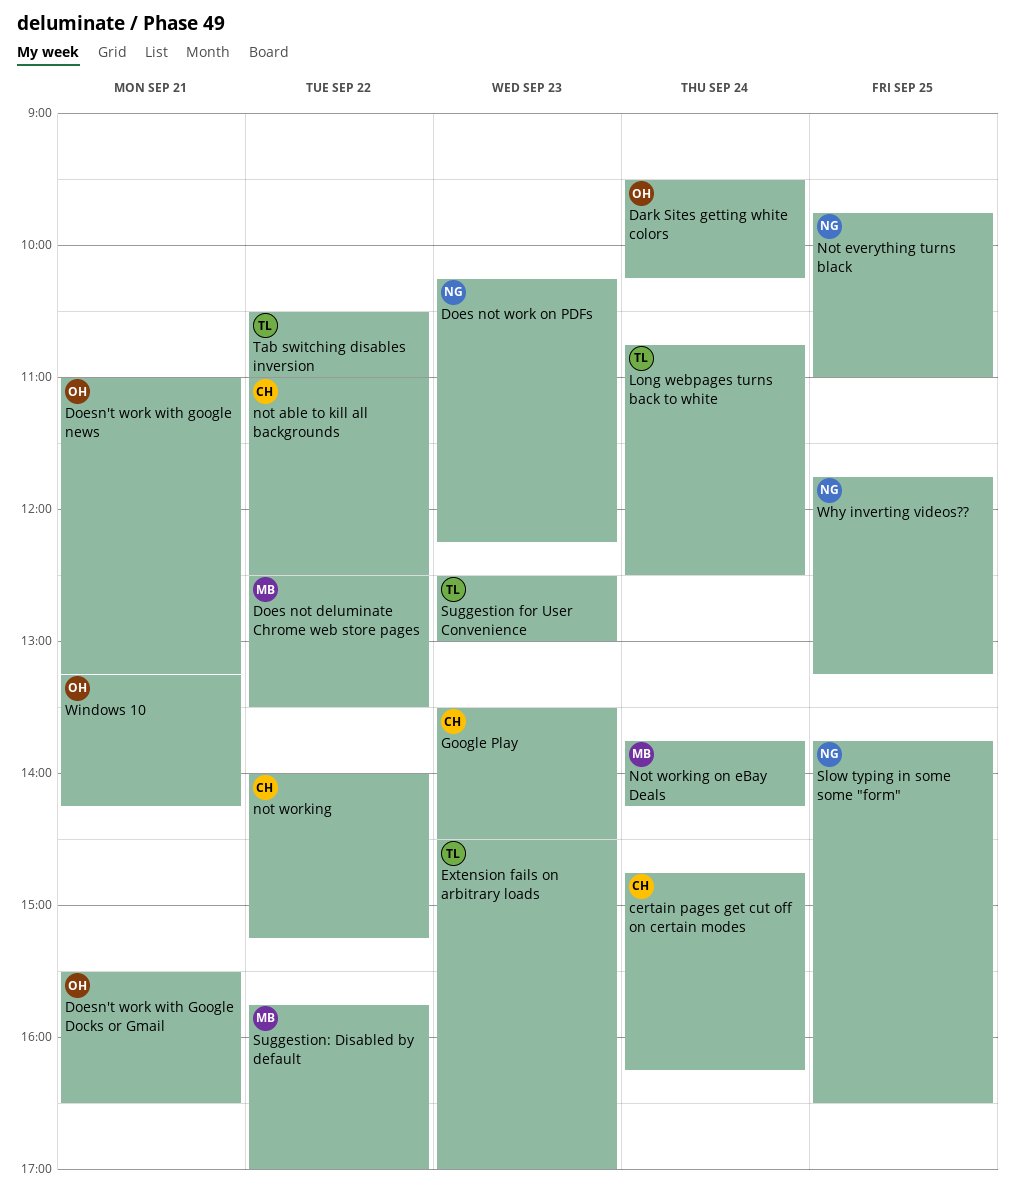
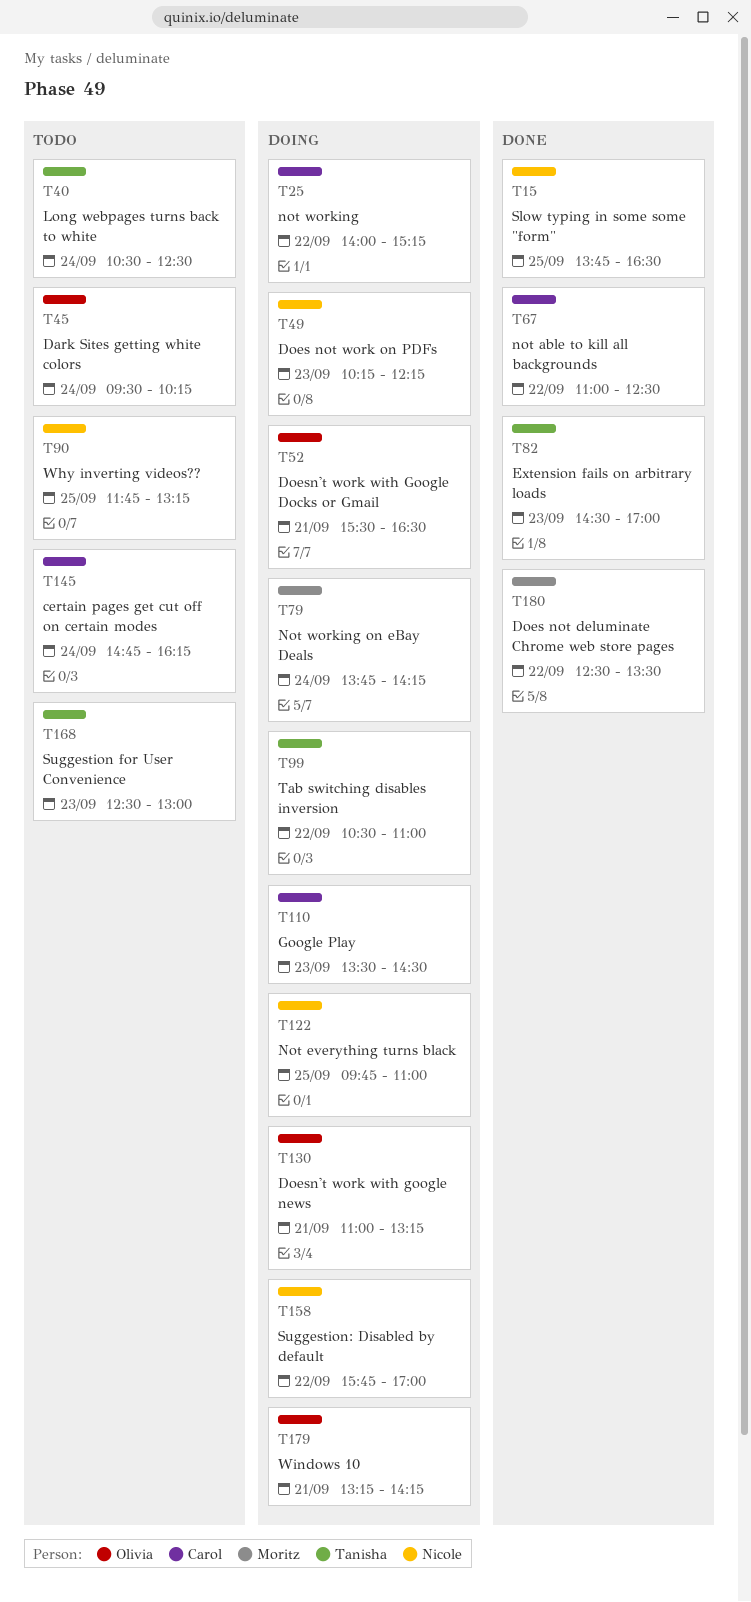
Long webpages turns back to white, begins: 10:45 -> 10:30
Suggestion: Disabled by default, owner: Moritz -> Nicole

